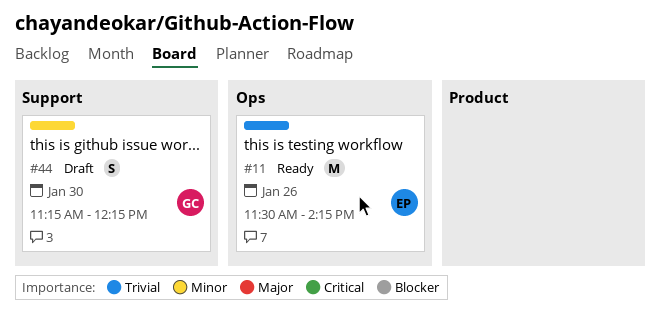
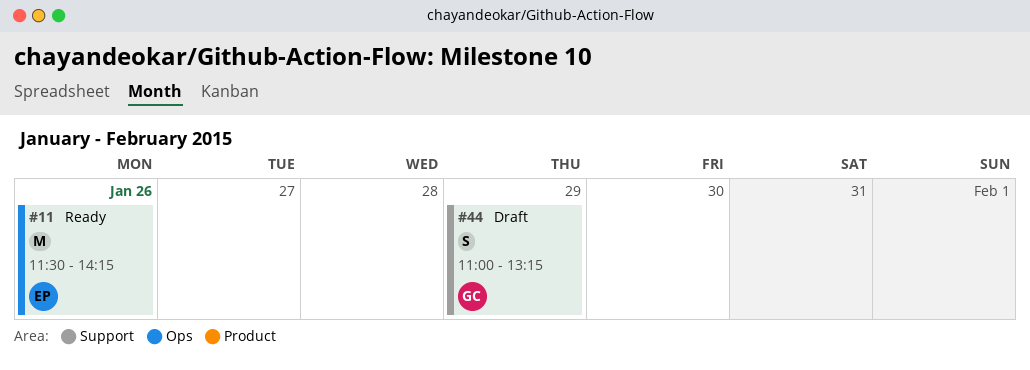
#44, day: Jan 30 -> Jan 29
#44, begins: 11:15 -> 11:00
#44, ends: 12:15 -> 13:15

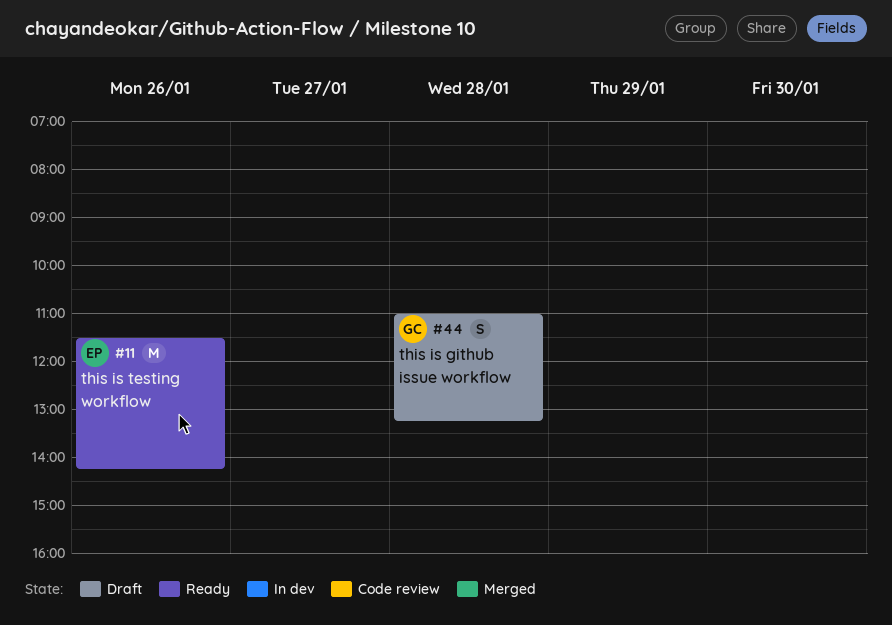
#44, day: Jan 29 -> Jan 28

